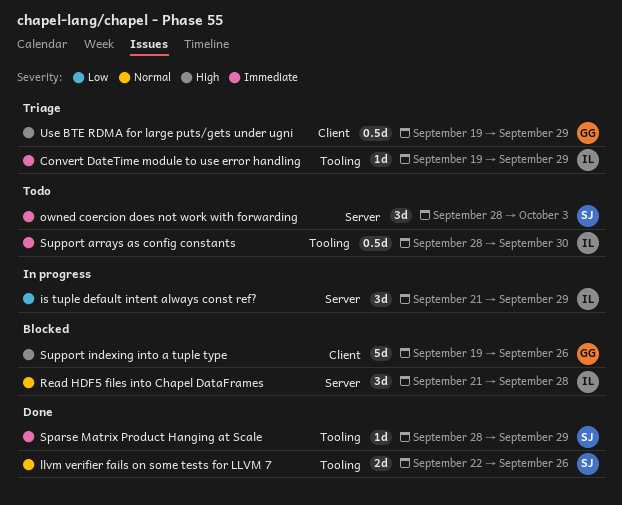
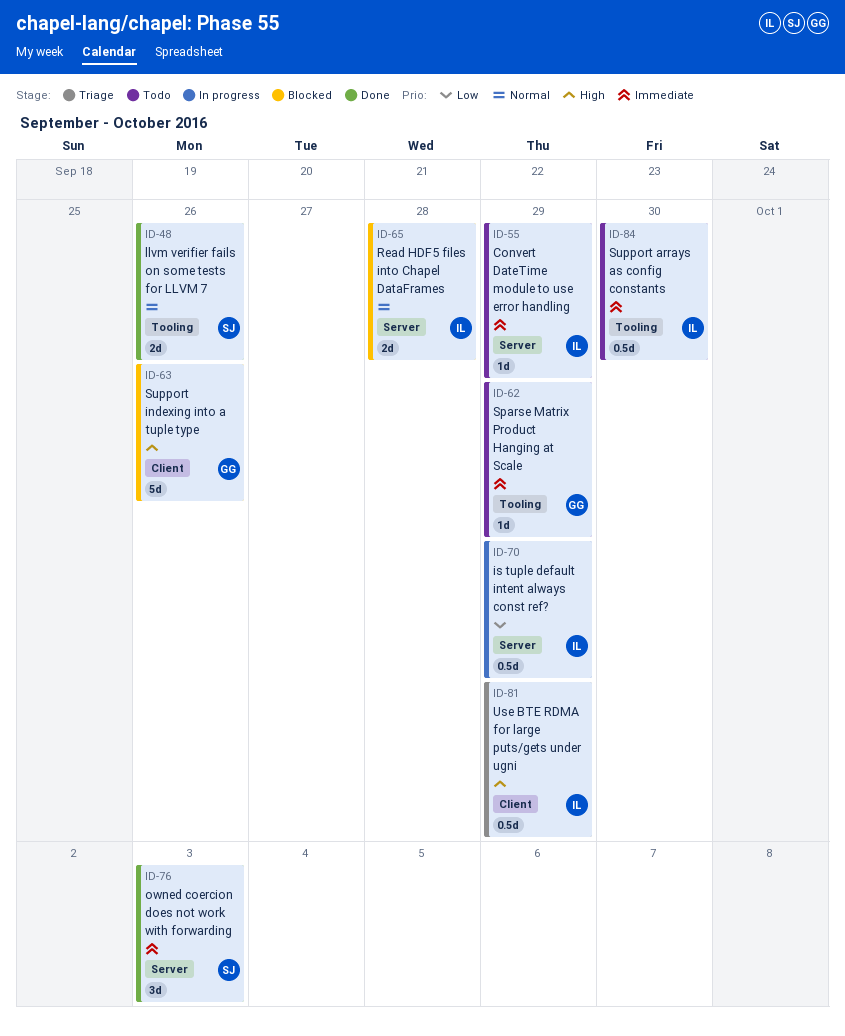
Convert DateTime module to use error handling, status: Triage -> Todo
Convert DateTime module to use error handling, label: Tooling -> Server
is tuple default intent always const ref?, estimate: 3d -> 0.5d
owned coercion does not work with forwarding, status: Todo -> Done
Read HDF5 files into Chapel DataFrames, estimate: 3d -> 2d
Sparse Matrix Product Hanging at Scale, status: Done -> Todo
Sparse Matrix Product Hanging at Scale, owner: SJ -> GG
Use BTE RDMA for large puts/gets under ugni, owner: GG -> IL

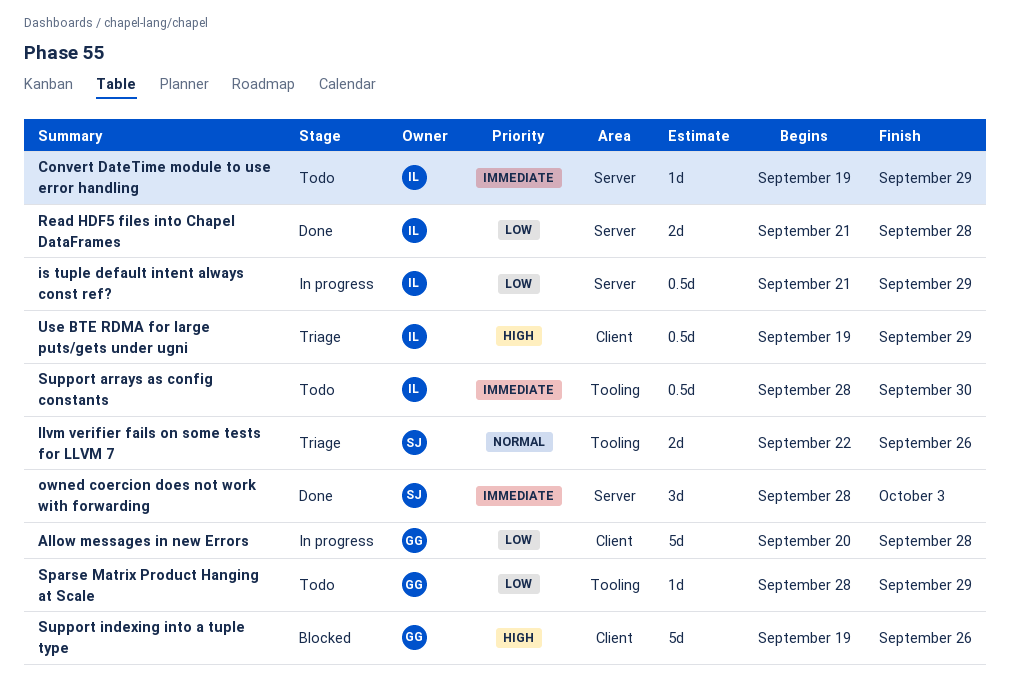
Allow messages in new Errors: none -> present
llvm verifier fails on some tests for LLVM 7, status: Done -> Triage
Read HDF5 files into Chapel DataFrames, status: Blocked -> Done
Read HDF5 files into Chapel DataFrames, priority: Normal -> Low
Sparse Matrix Product Hanging at Scale, priority: Immediate -> Low

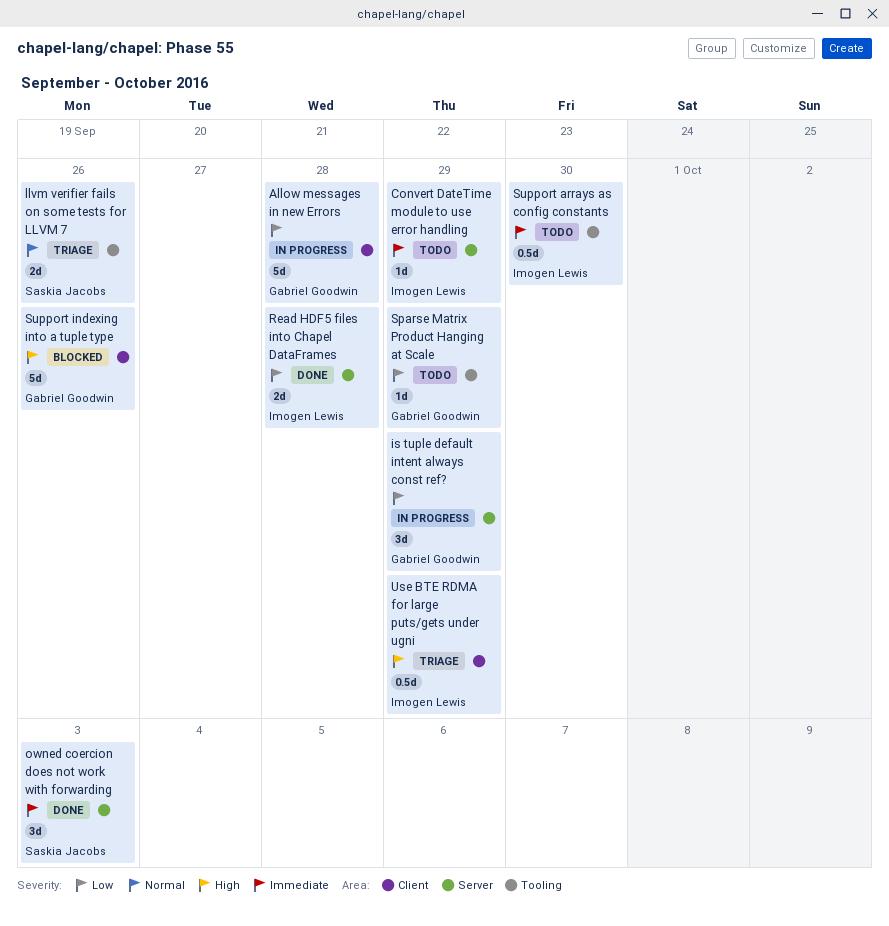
is tuple default intent always const ref?, owner: Imogen Lewis -> Gabriel Goodwin
is tuple default intent always const ref?, estimate: 0.5d -> 3d

